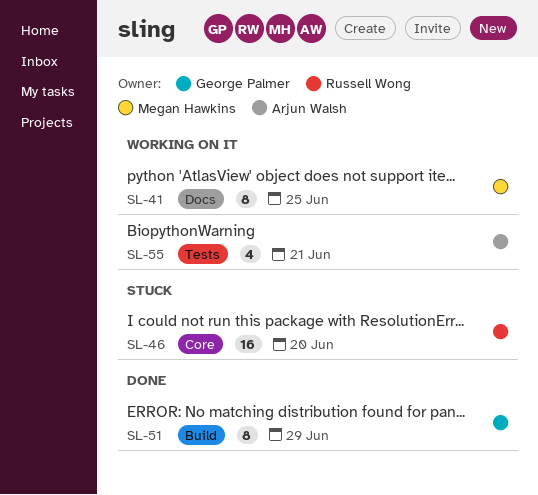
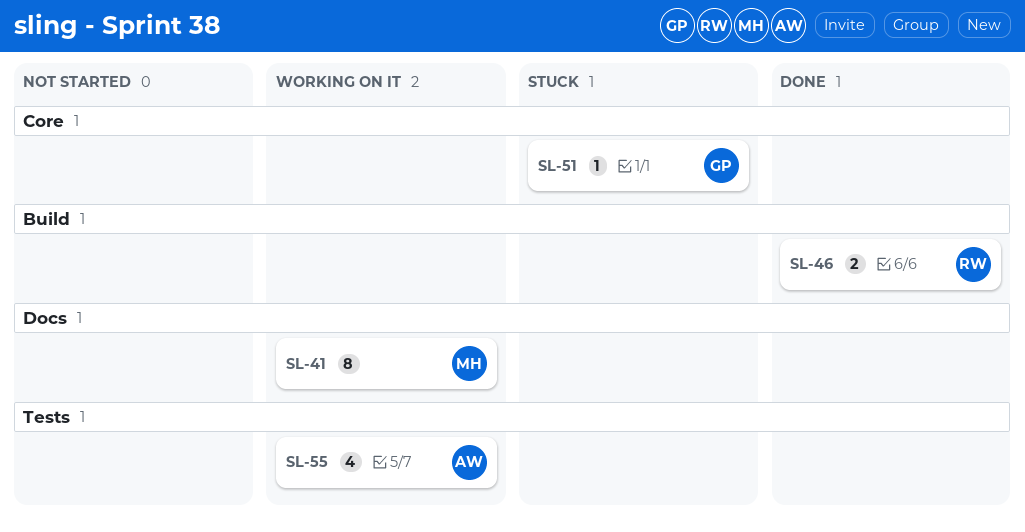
SL-46, status: Stuck -> Done
SL-46, label: Core -> Build
SL-46, estimate: 16 -> 2
SL-51, status: Done -> Stuck
SL-51, label: Build -> Core
SL-51, estimate: 8 -> 1

